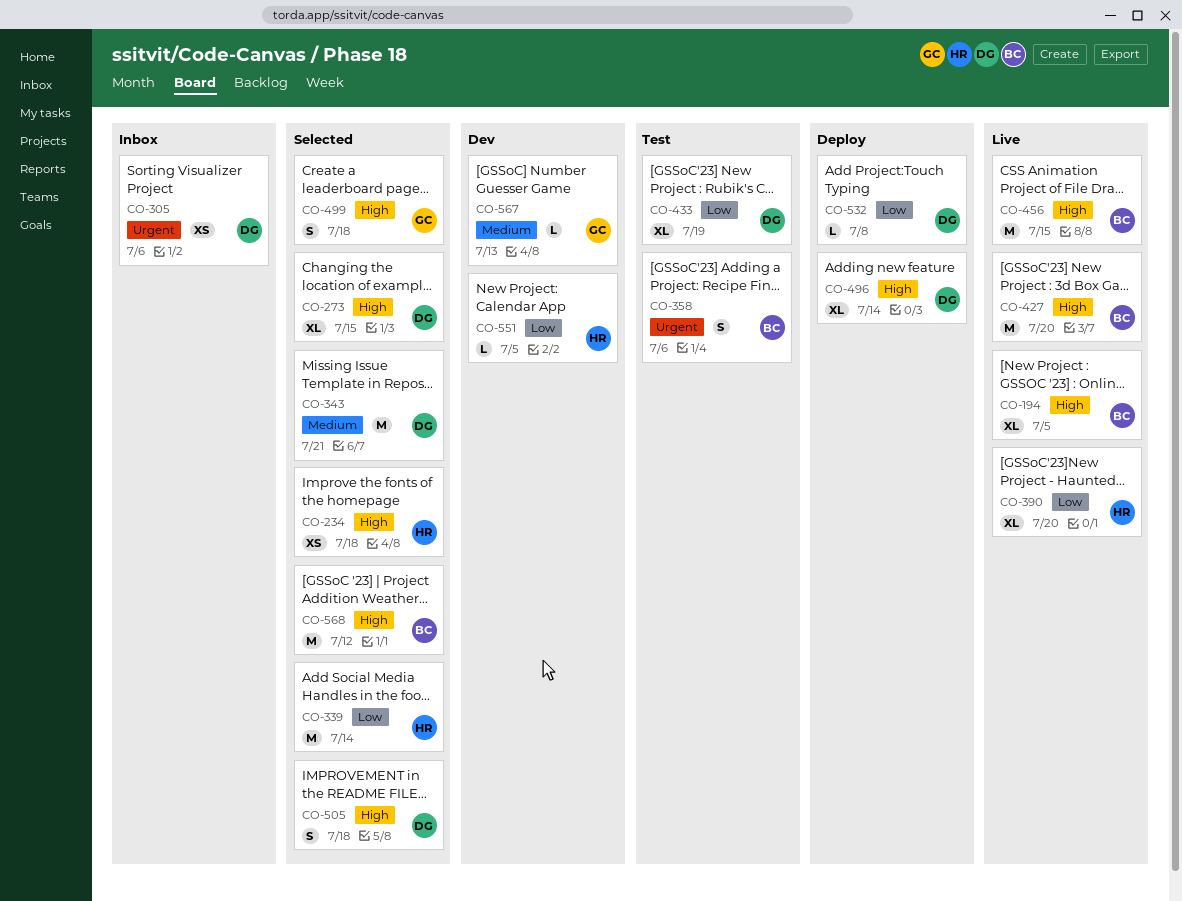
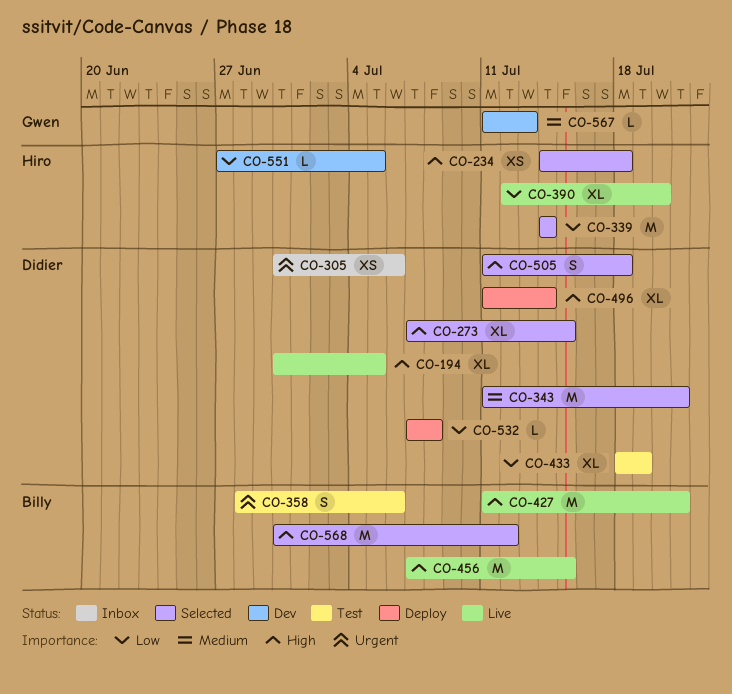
CO-194, owner: Billy -> Didier
CO-427, due: Jul 20 -> Jul 21
CO-499: present -> none

